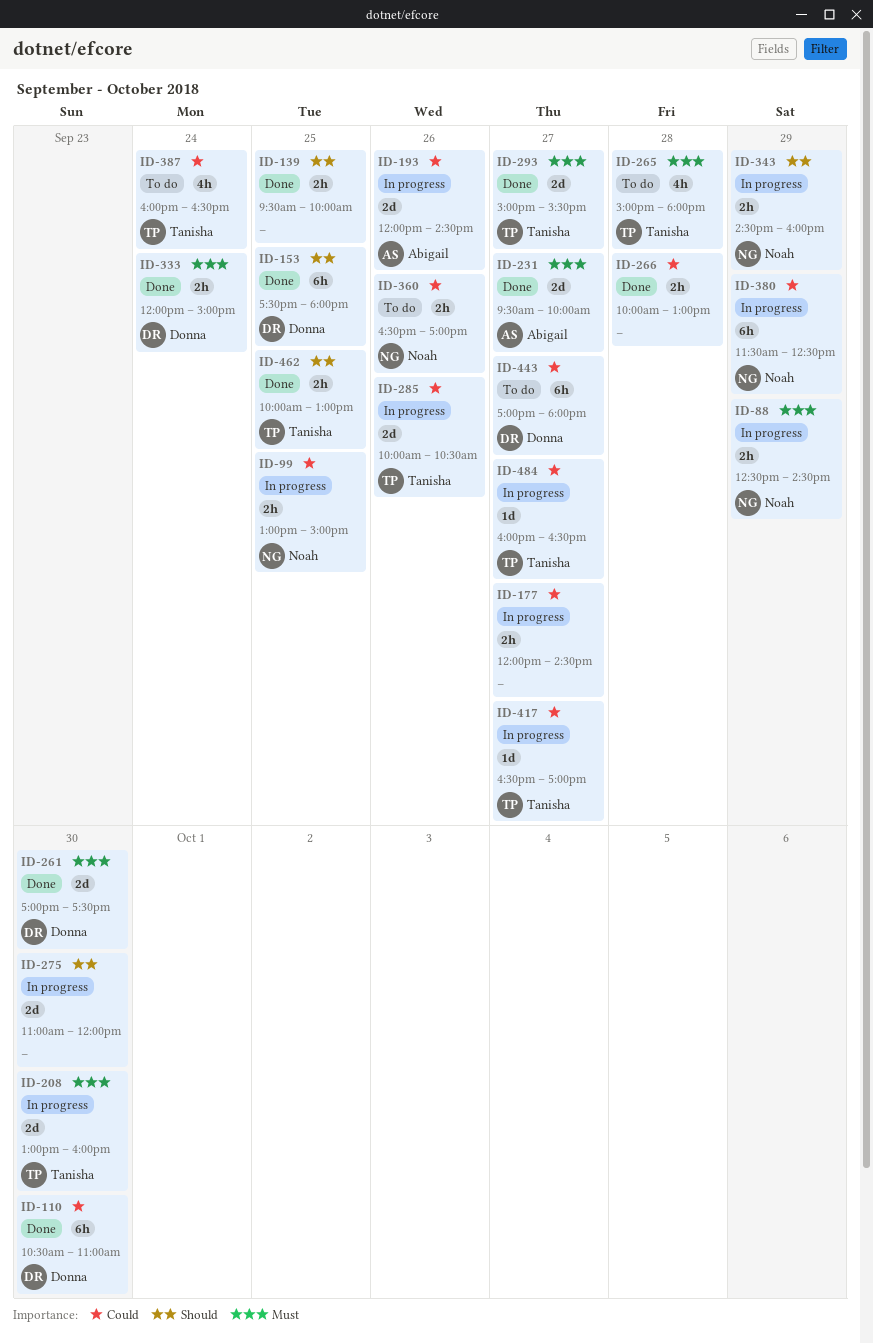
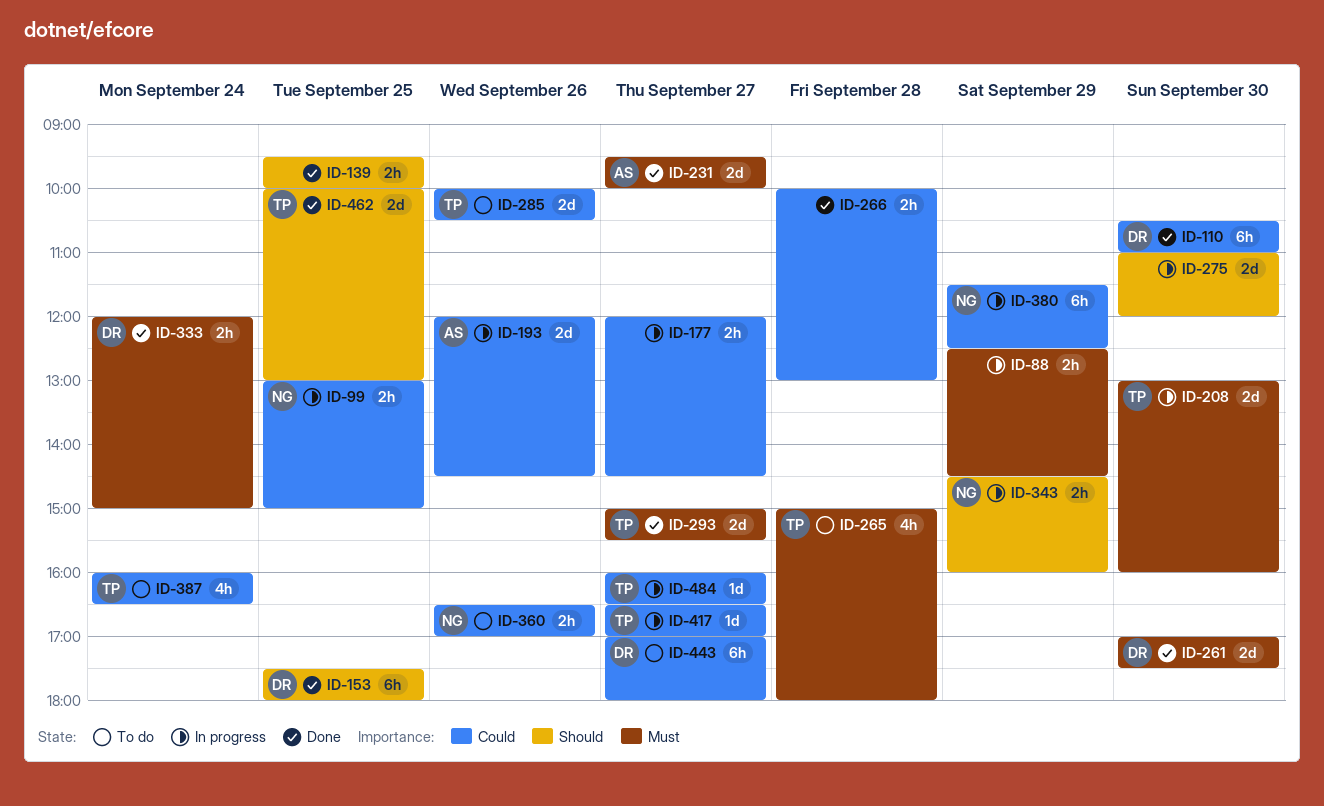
ID-88, owner: Noah -> none
ID-285, status: In progress -> To do
ID-462, estimate: 2h -> 2d

